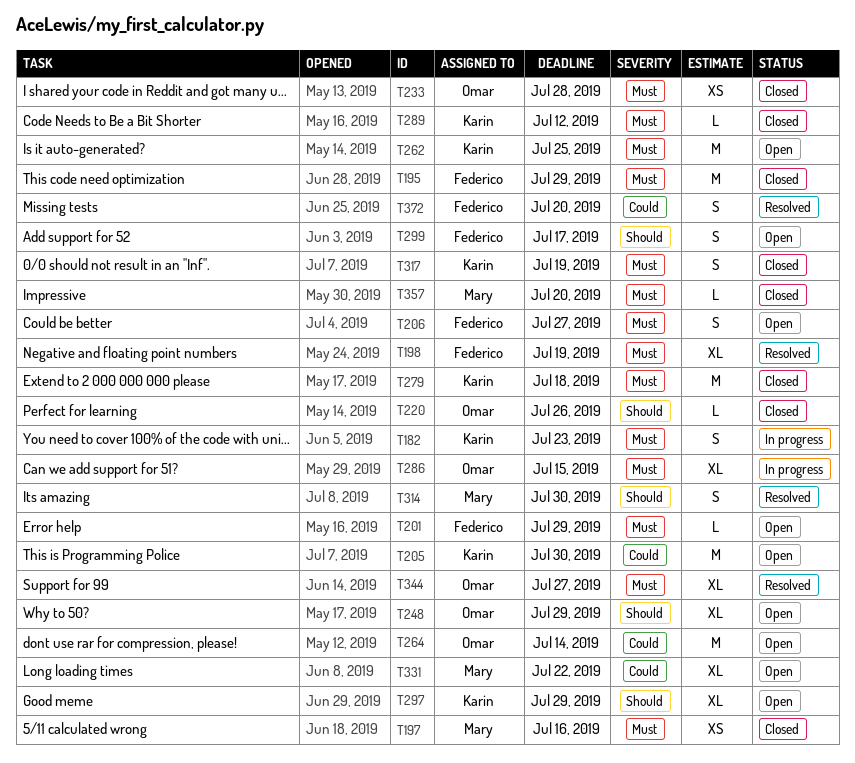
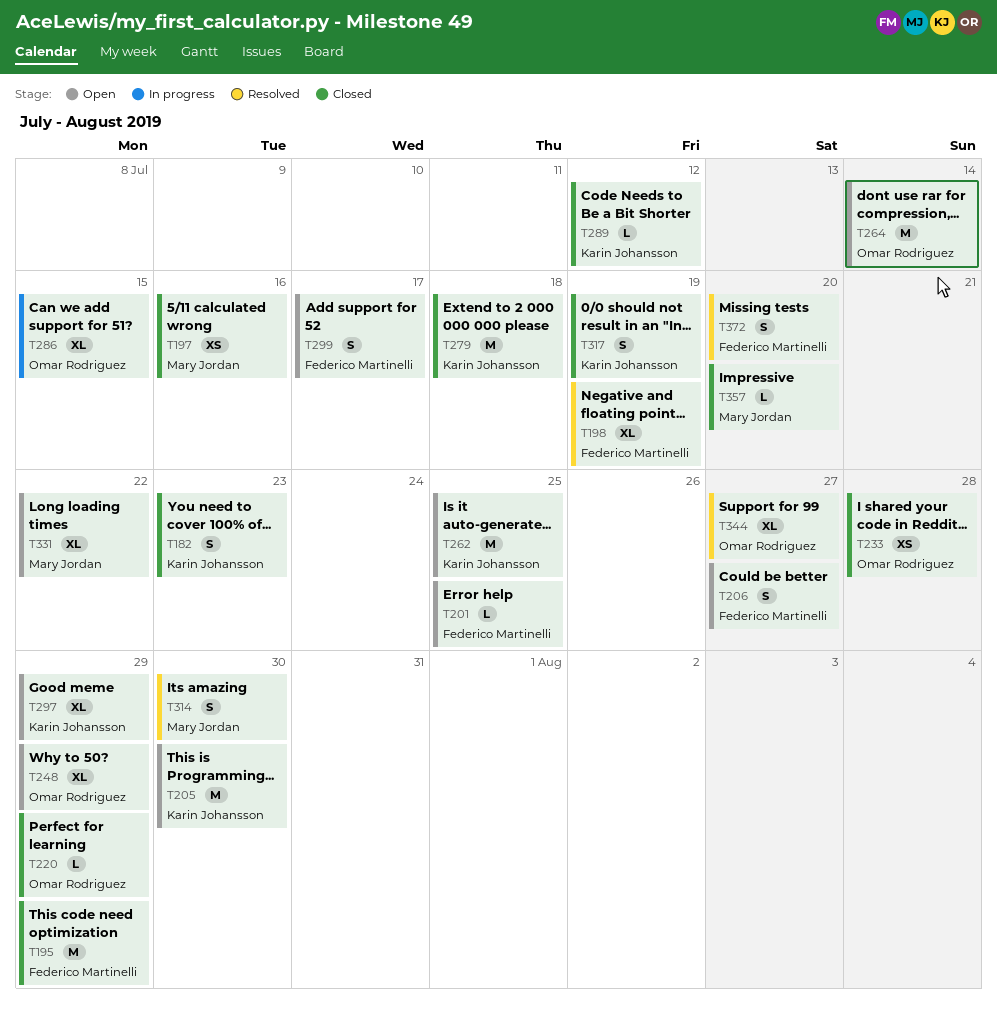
T182, status: In progress -> Closed
T201, due: Jul 29 -> Jul 25
T220, due: Jul 26 -> Jul 29

